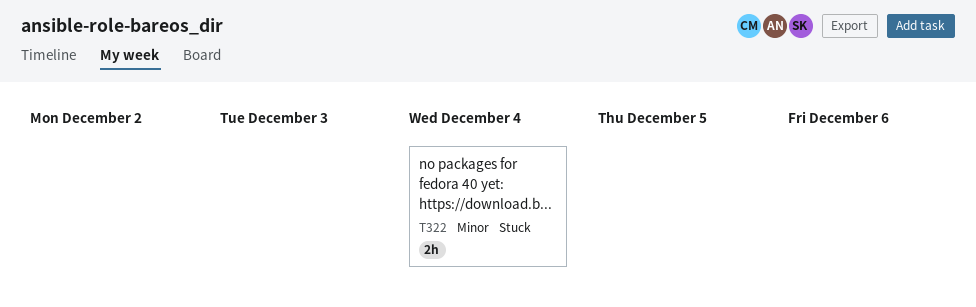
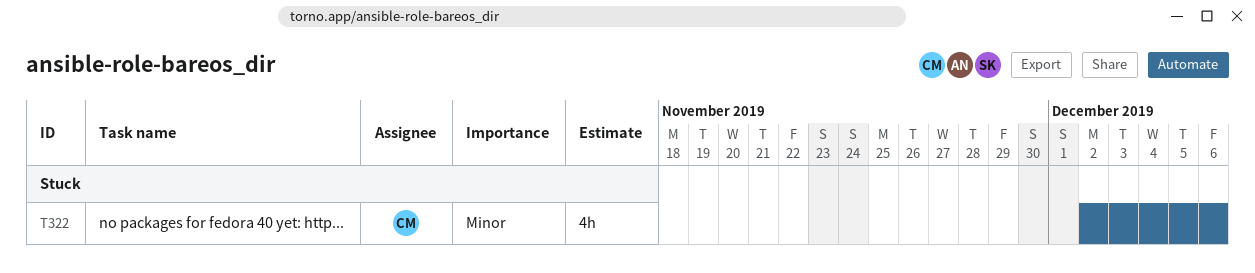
T322, estimate: 2h -> 4h
T322, due: Dec 4 -> Dec 6

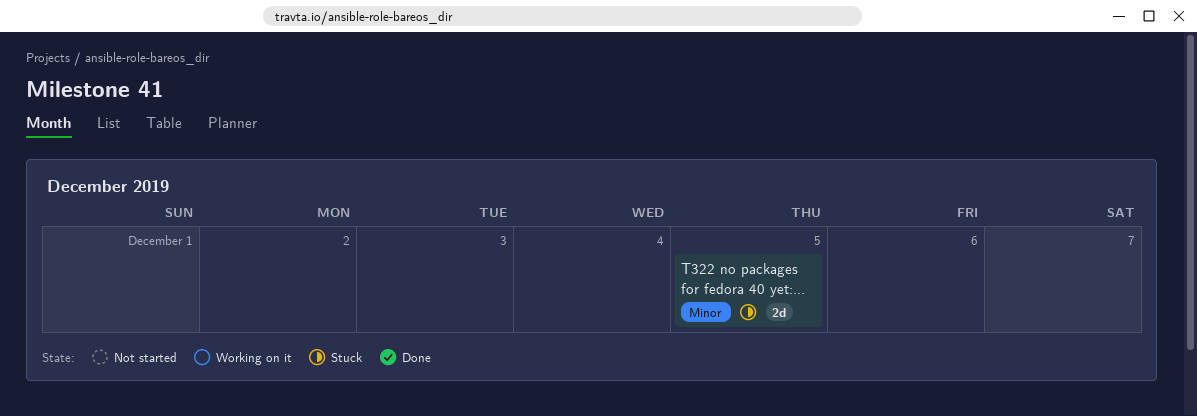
T322, estimate: 4h -> 2d
T322, due: Dec 6 -> Dec 5

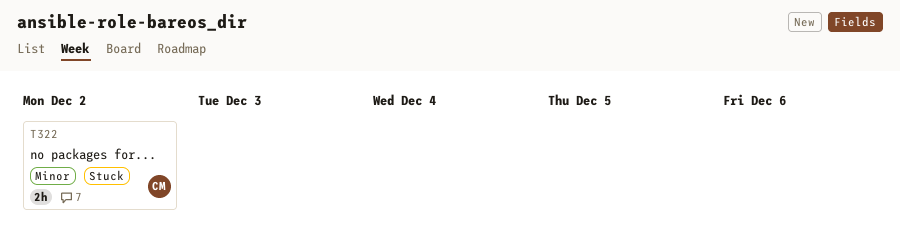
T322, estimate: 2d -> 2h
T322, due: Dec 5 -> Dec 2

